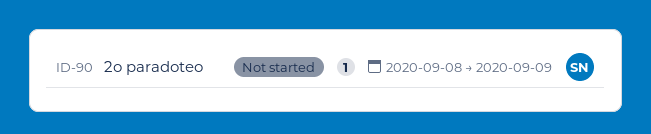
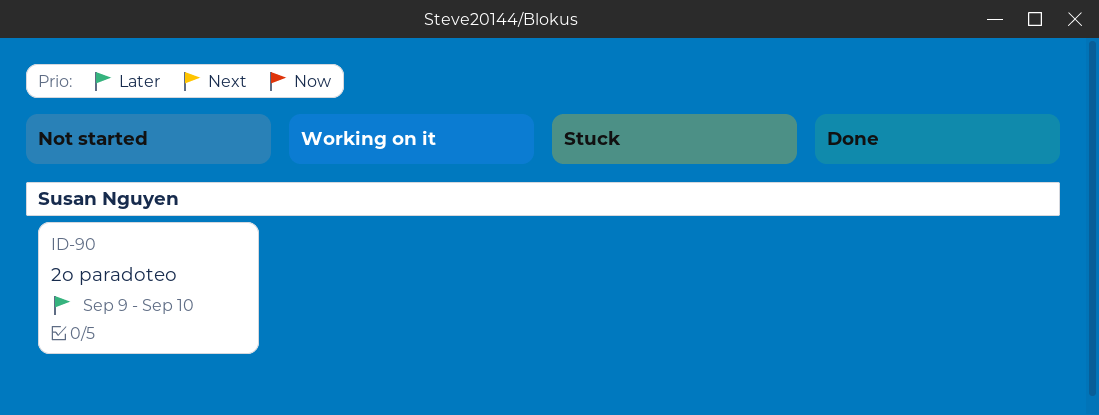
ID-90, start: Sep 8 -> Sep 9
ID-90, due: Sep 9 -> Sep 10

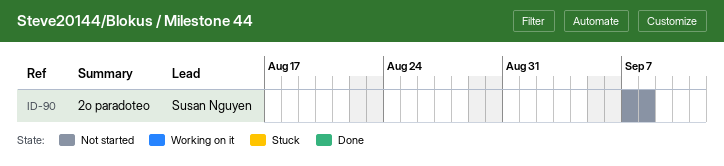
ID-90, start: Sep 9 -> Sep 7
ID-90, due: Sep 10 -> Sep 8

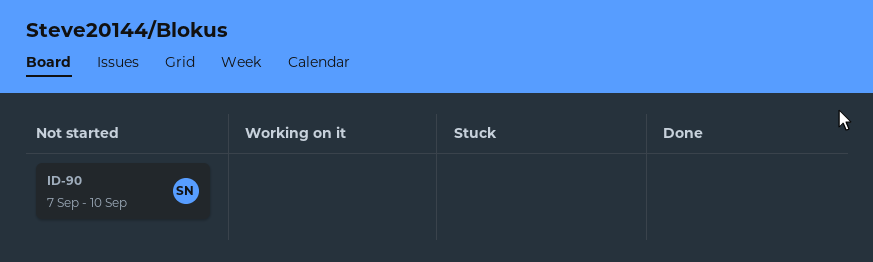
ID-90, due: Sep 8 -> Sep 10

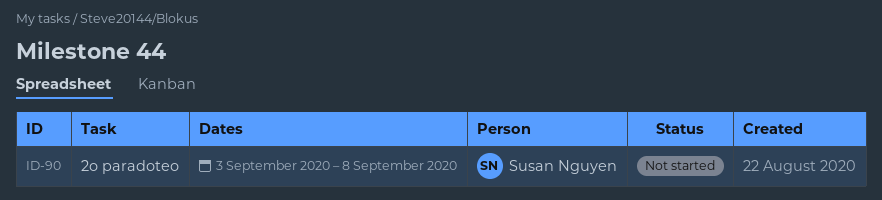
ID-90, start: Sep 7 -> Sep 3
ID-90, due: Sep 10 -> Sep 8

